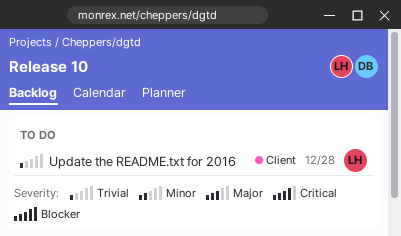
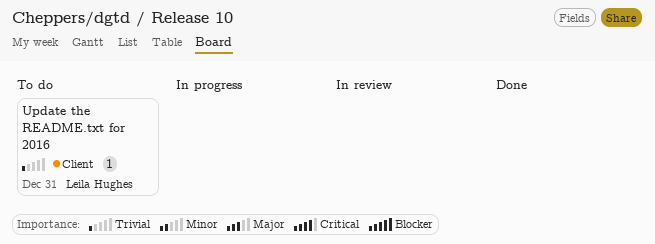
Update the README.txt for 2016, due: Dec 28 -> Dec 31

